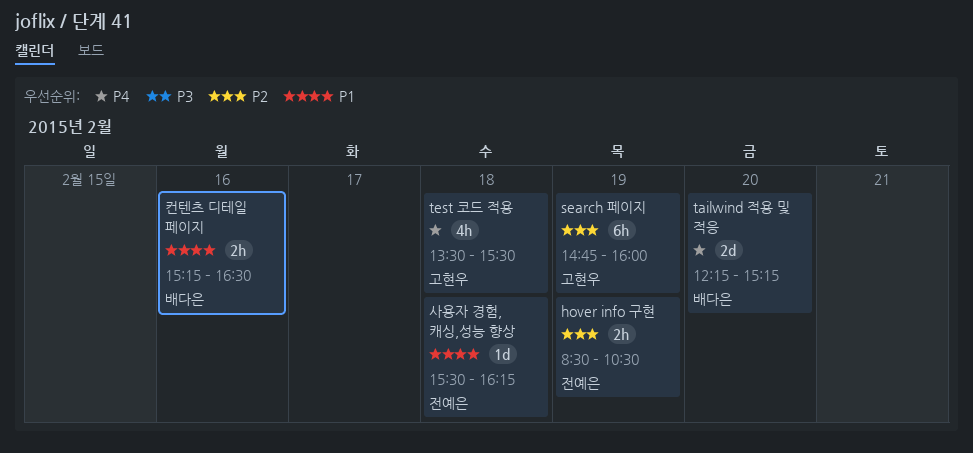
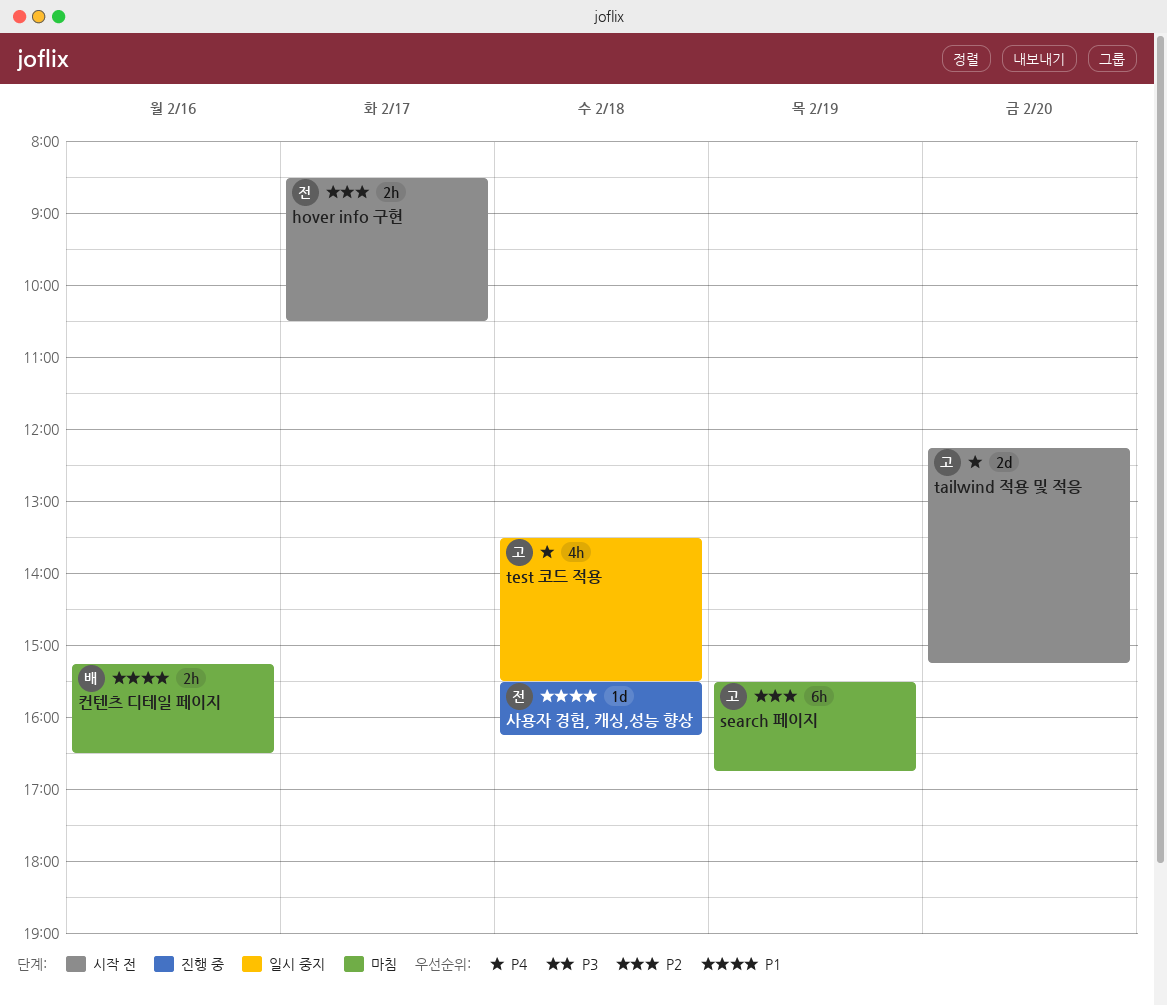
hover info 구현, day: Feb 19 -> Feb 17
search 페이지, begins: 14:45 -> 15:30
search 페이지, ends: 16:00 -> 16:45
tailwind 적용 및 적응, owner: 배다은 -> 고현우

